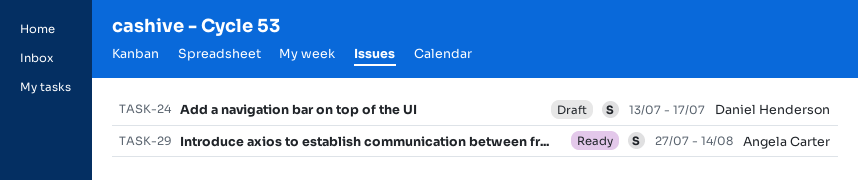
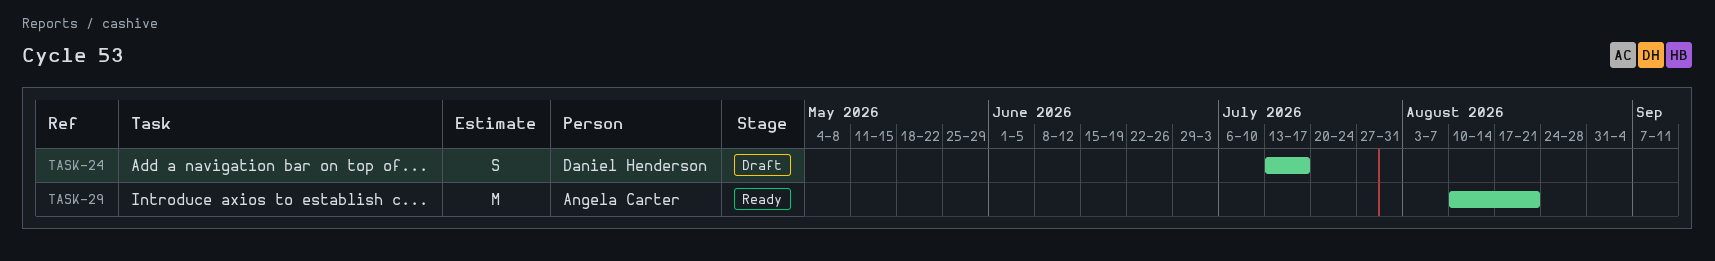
TASK-29, estimate: S -> M
TASK-29, start: Jul 27 -> Aug 10
TASK-29, due: Aug 14 -> Aug 21

